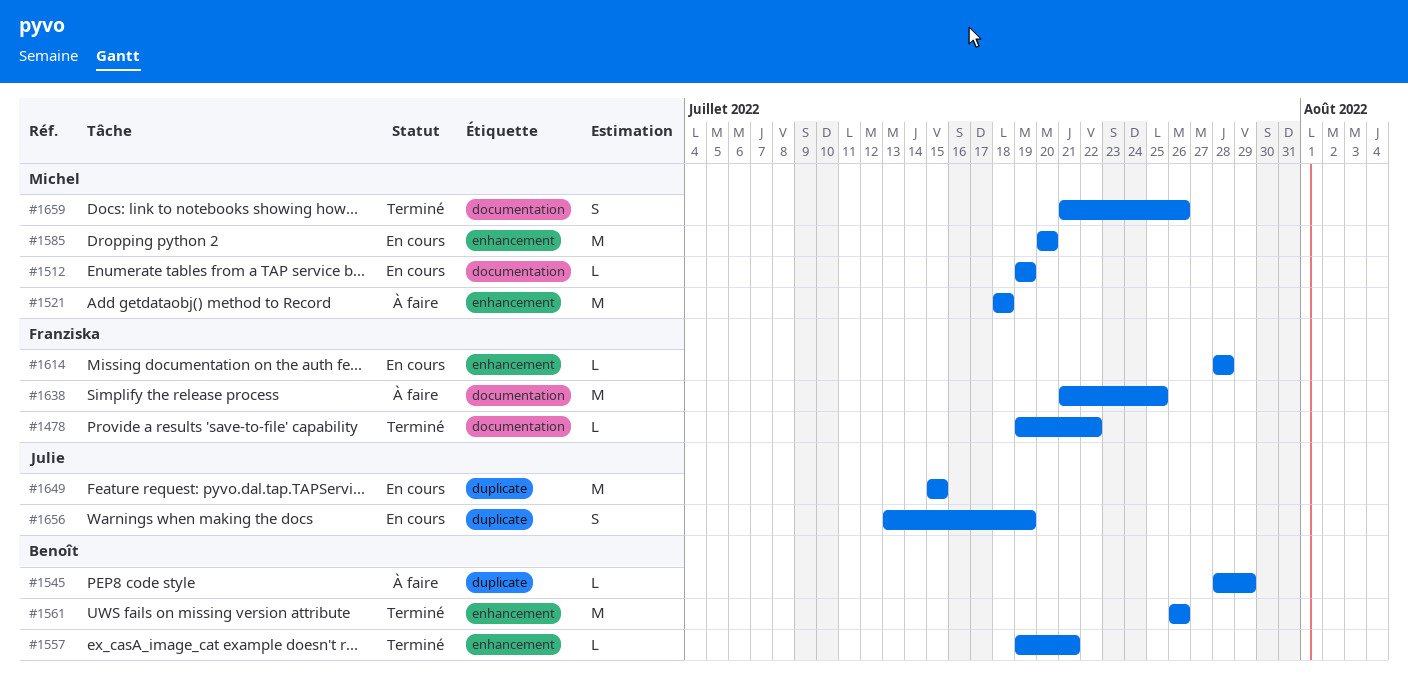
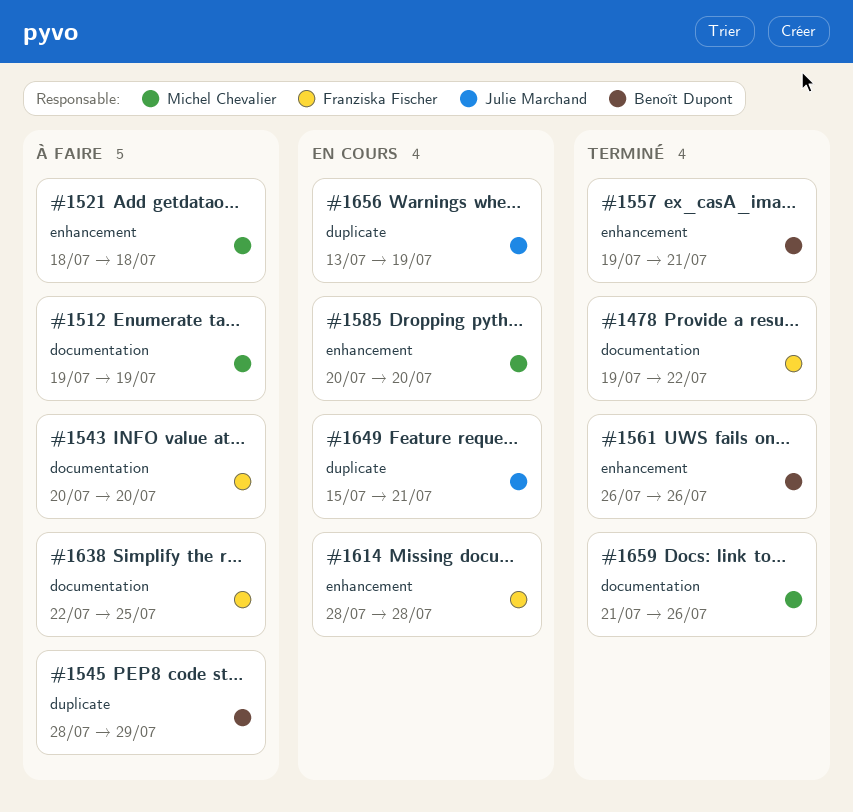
#1512, status: En cours -> À faire
#1543: none -> present
#1638, start: Jul 21 -> Jul 22
#1649, due: Jul 15 -> Jul 21

